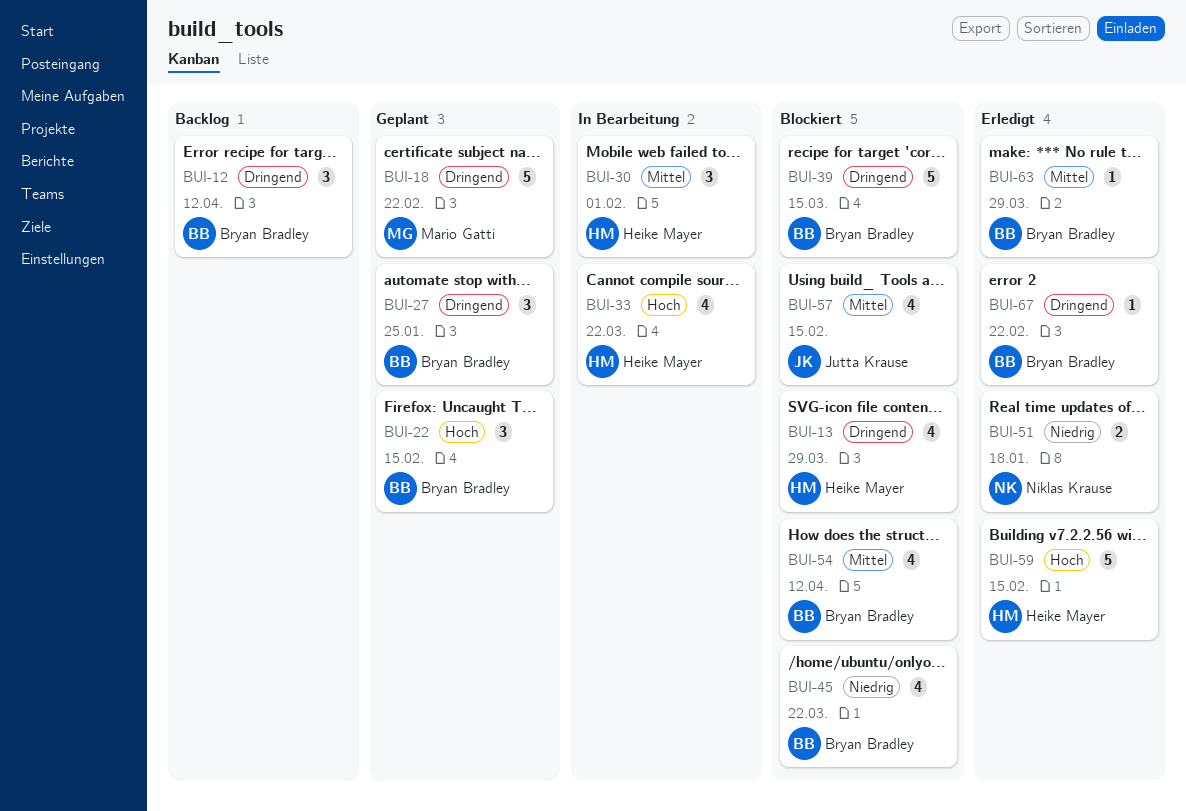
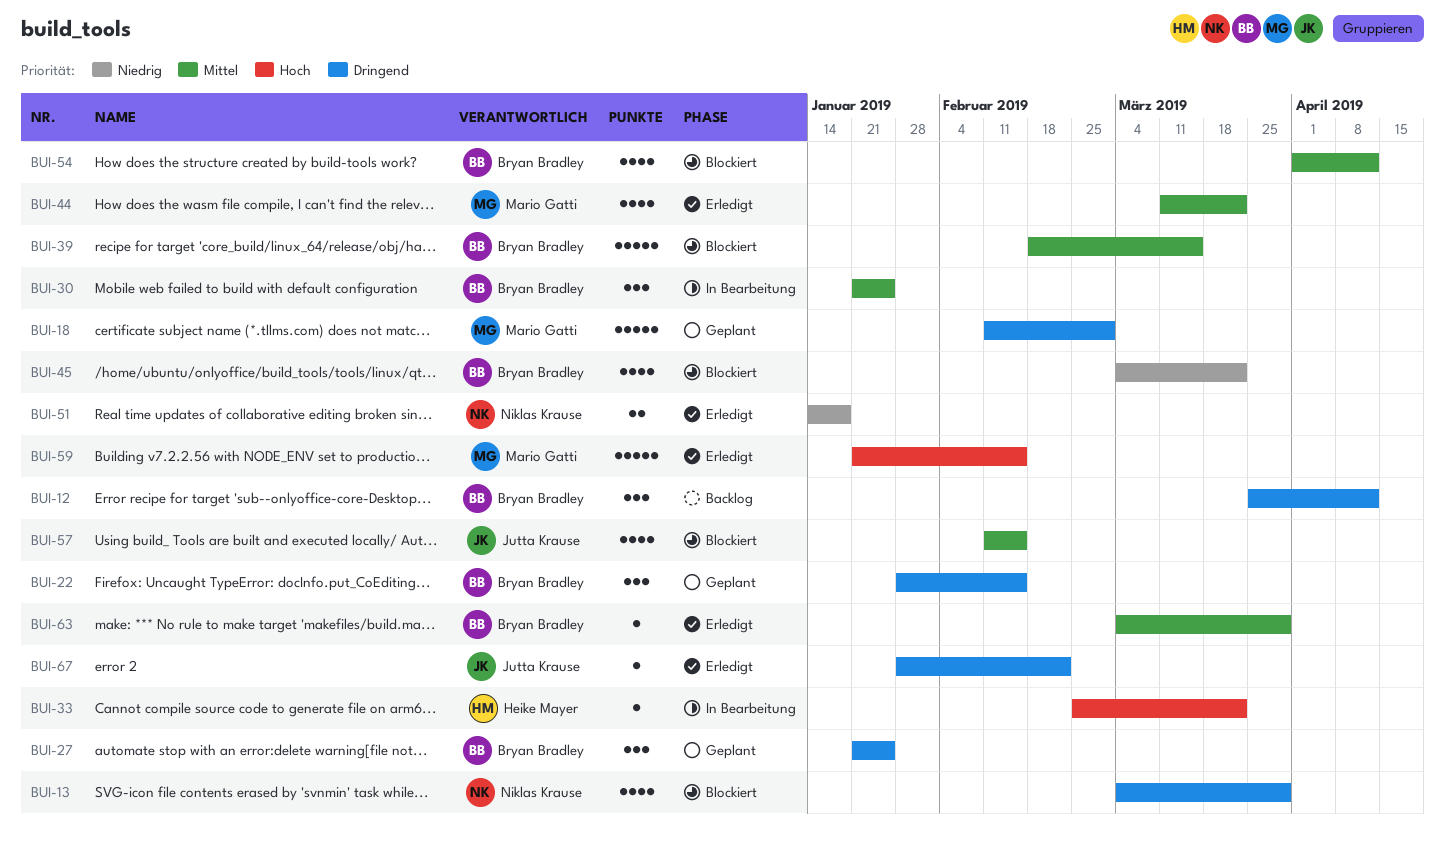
BUI-13, owner: Heike Mayer -> Niklas Krause
BUI-18, due: Feb 22 -> Mar 1
BUI-22, priority: Hoch -> Dringend
BUI-30, owner: Heike Mayer -> Bryan Bradley
BUI-30, due: Feb 1 -> Jan 25
BUI-33, estimate: 4 -> 1
BUI-39, priority: Dringend -> Mittel
BUI-44: none -> present
BUI-59, owner: Heike Mayer -> Mario Gatti
BUI-67, owner: Bryan Bradley -> Jutta Krause

